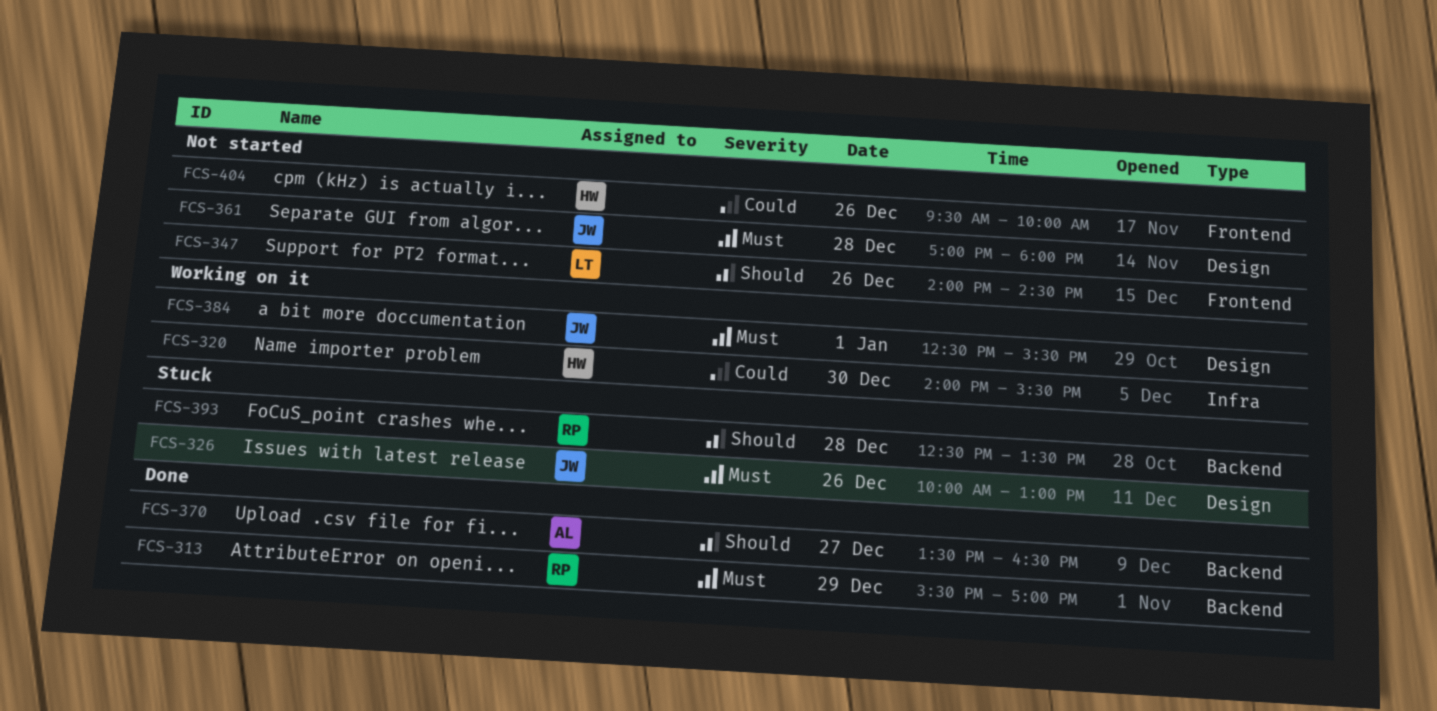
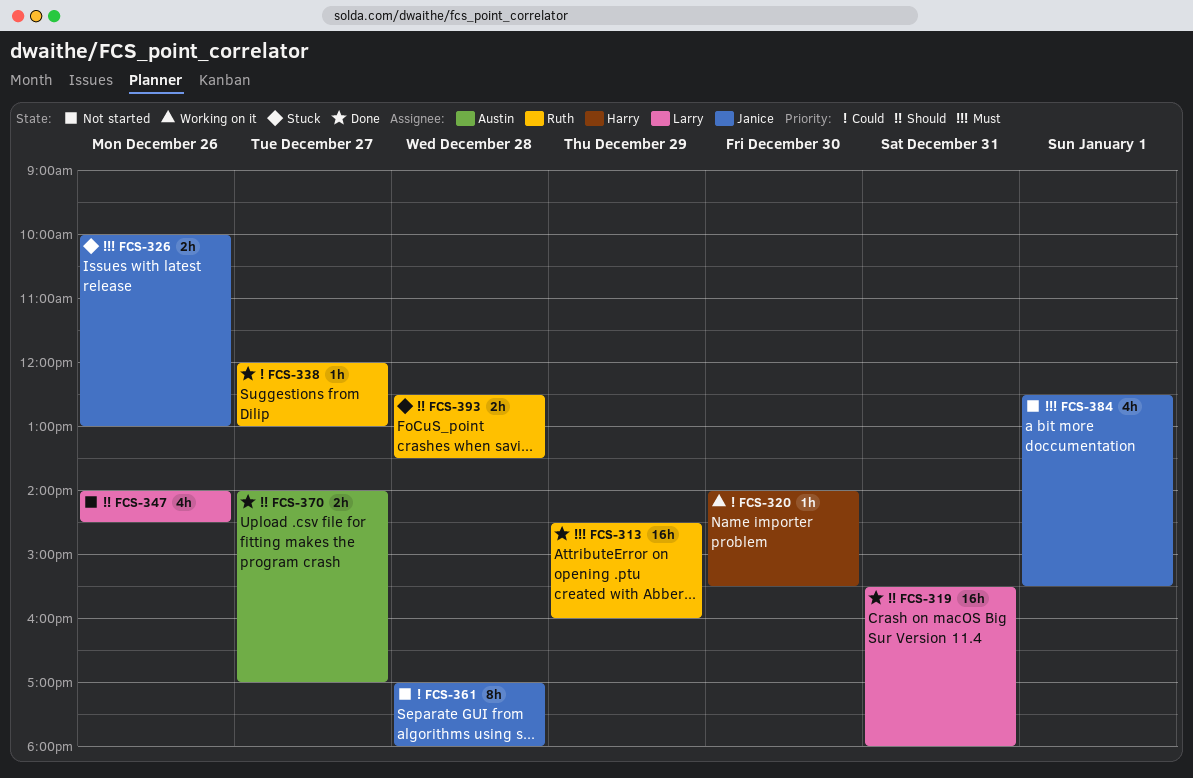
FCS-313, begins: 15:30 -> 14:30
FCS-313, ends: 17:00 -> 16:00
FCS-319: none -> present
FCS-338: none -> present
FCS-361, priority: Must -> Could
FCS-370, begins: 13:30 -> 14:00
FCS-370, ends: 16:30 -> 17:00
FCS-384, status: Working on it -> Not started
FCS-404: present -> none

